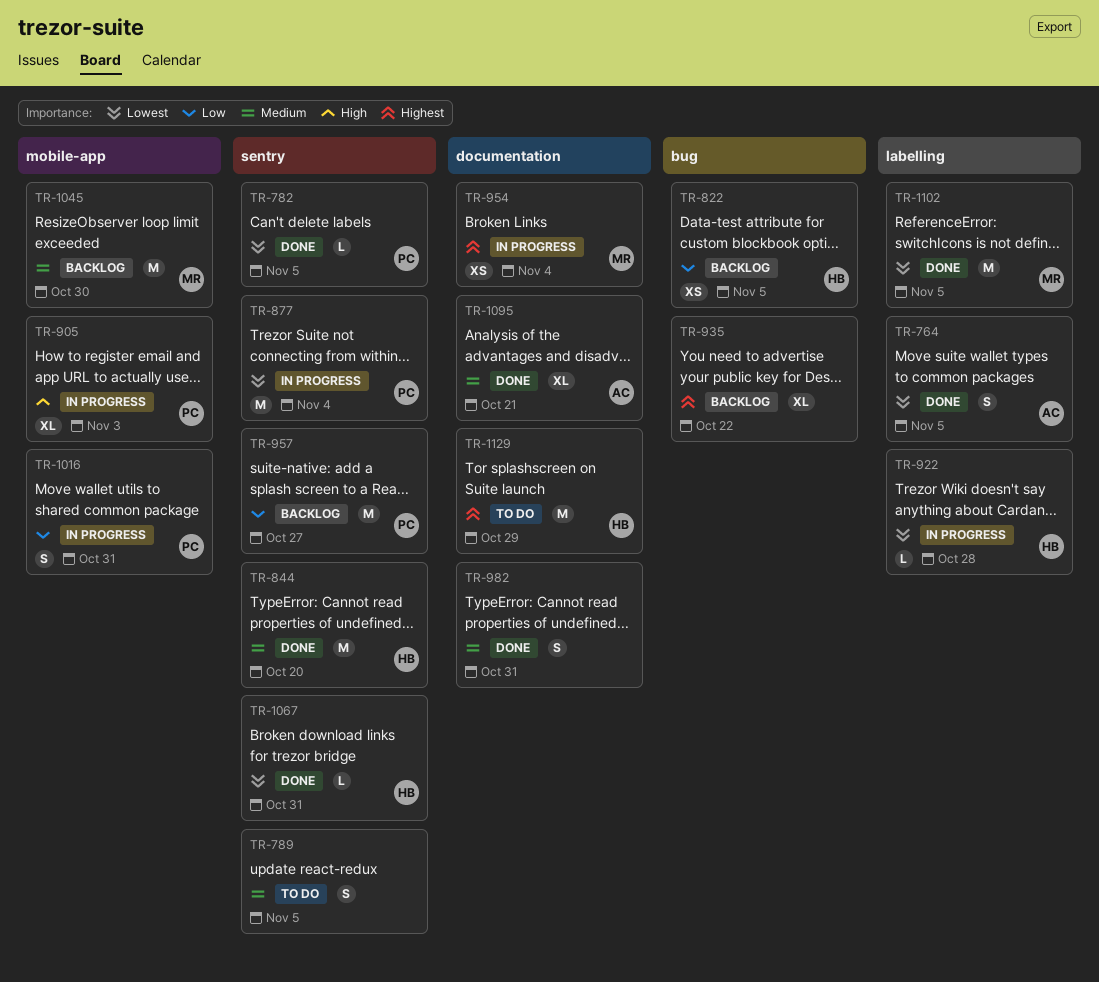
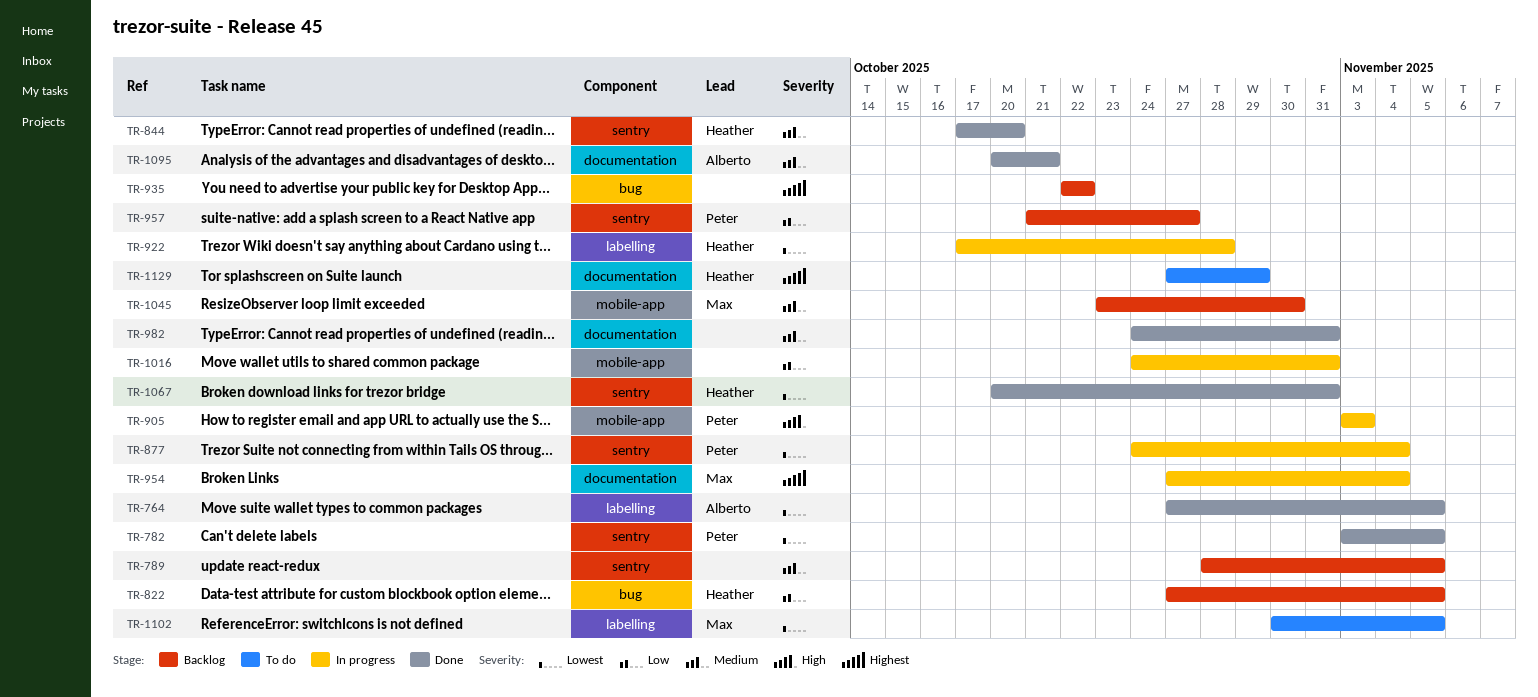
TR-789, status: To do -> Backlog
TR-1016, owner: Peter -> none
TR-1102, status: Done -> To do

